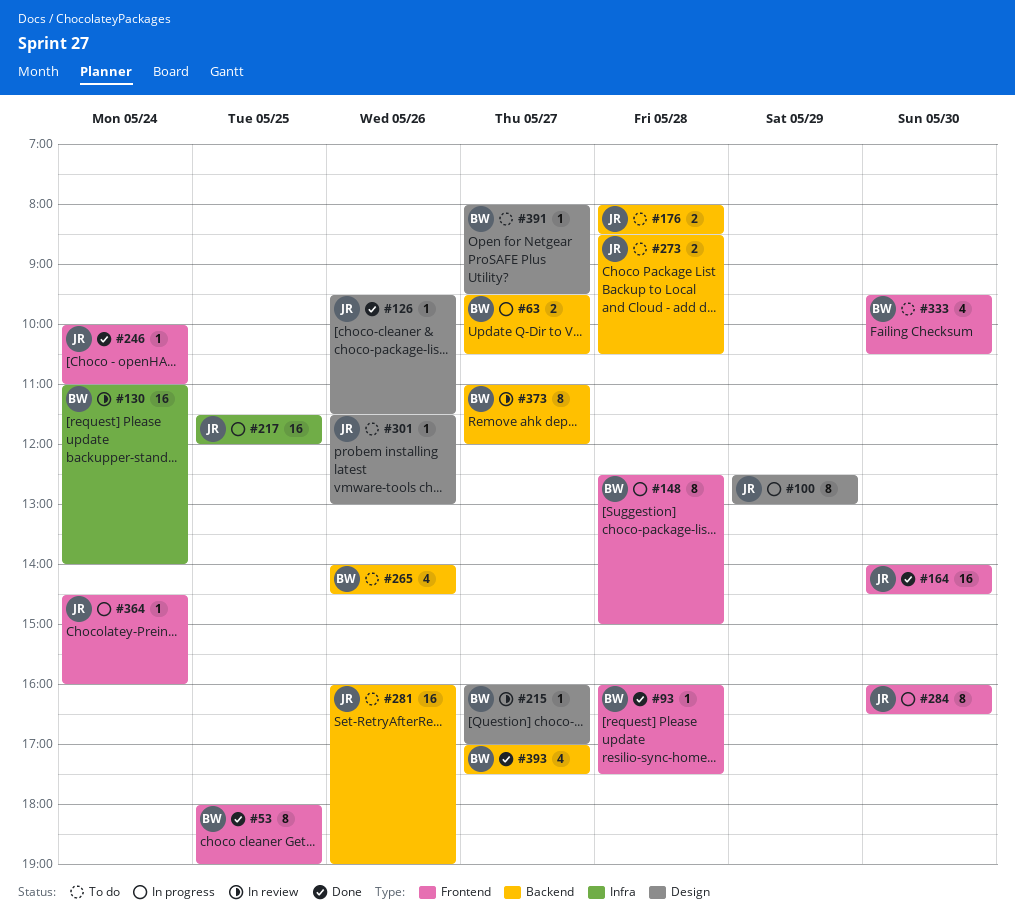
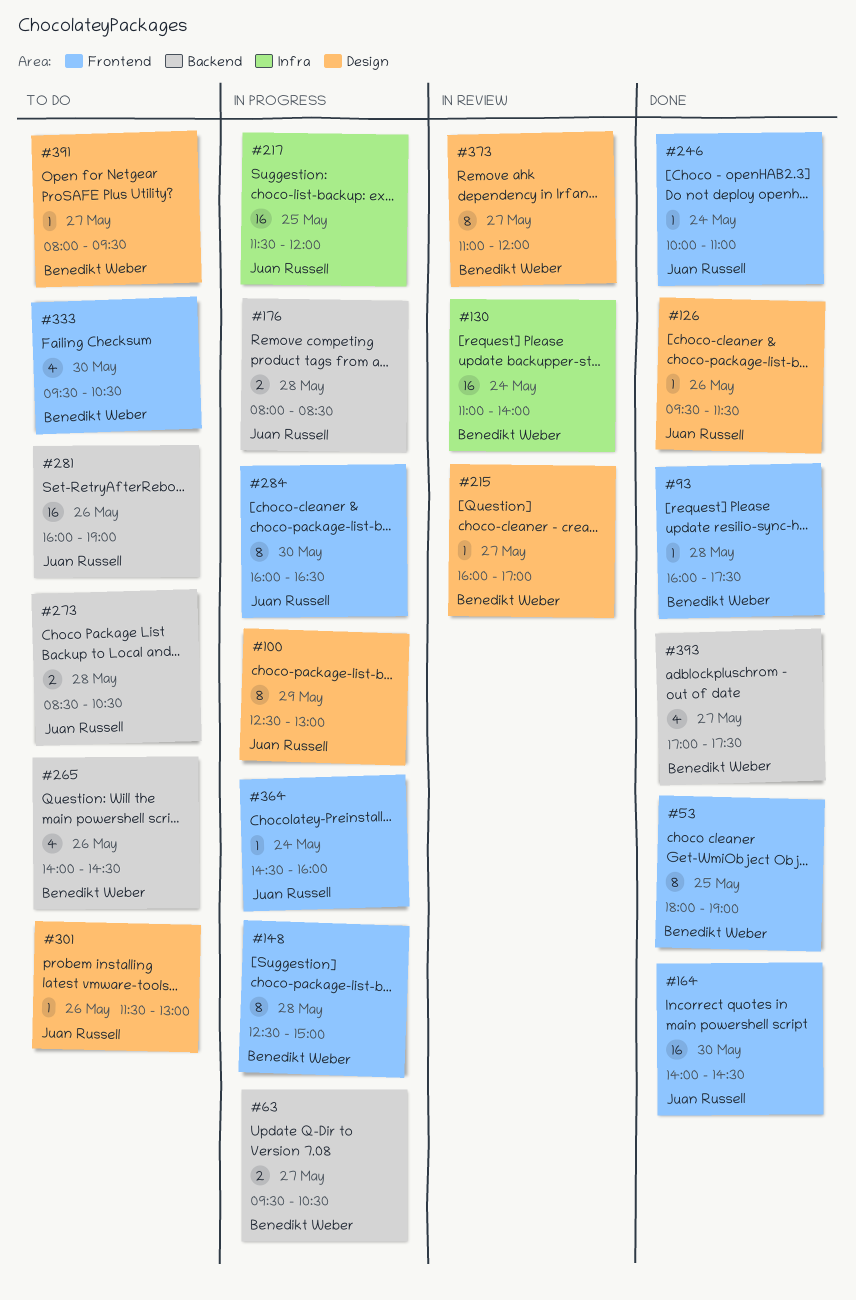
#176, status: To do -> In progress
#373, label: Backend -> Design

